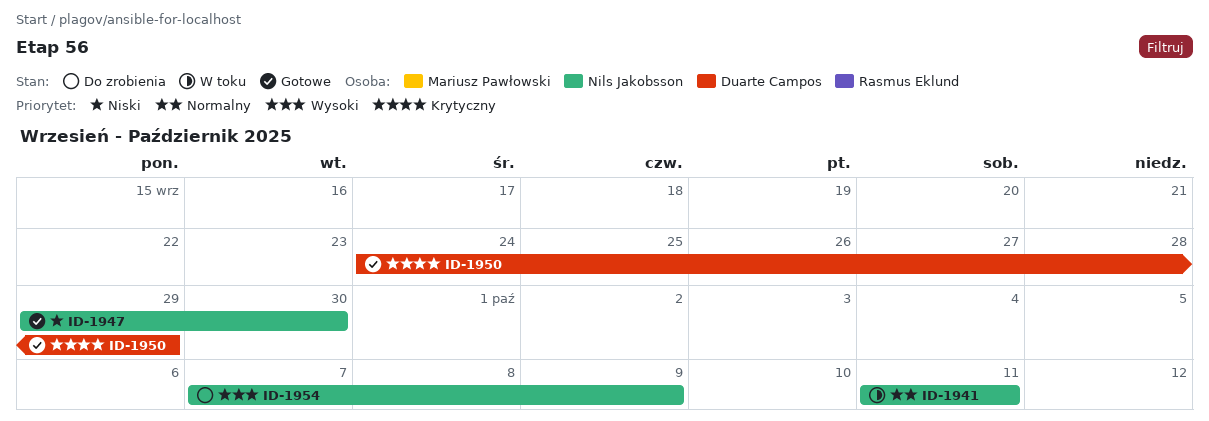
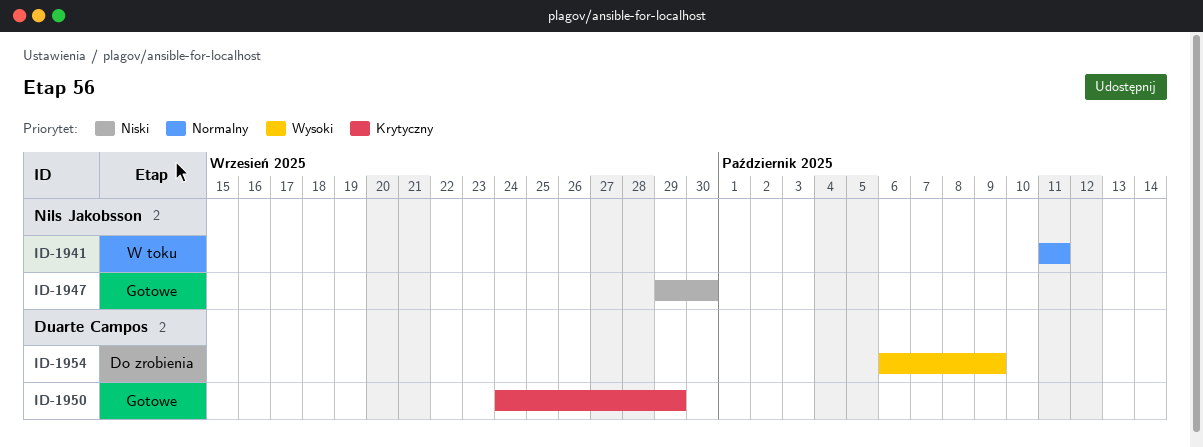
ID-1954, owner: Nils Jakobsson -> Duarte Campos
ID-1954, start: Oct 7 -> Oct 6

